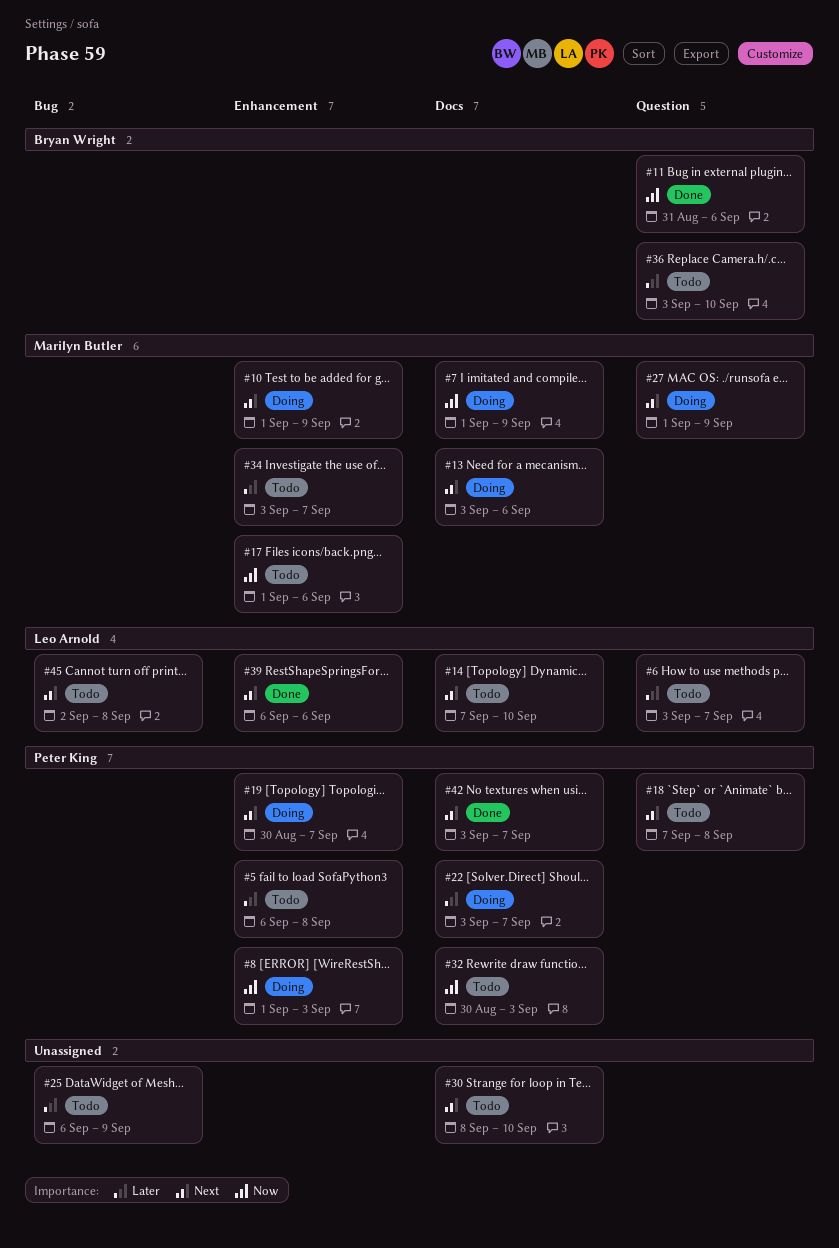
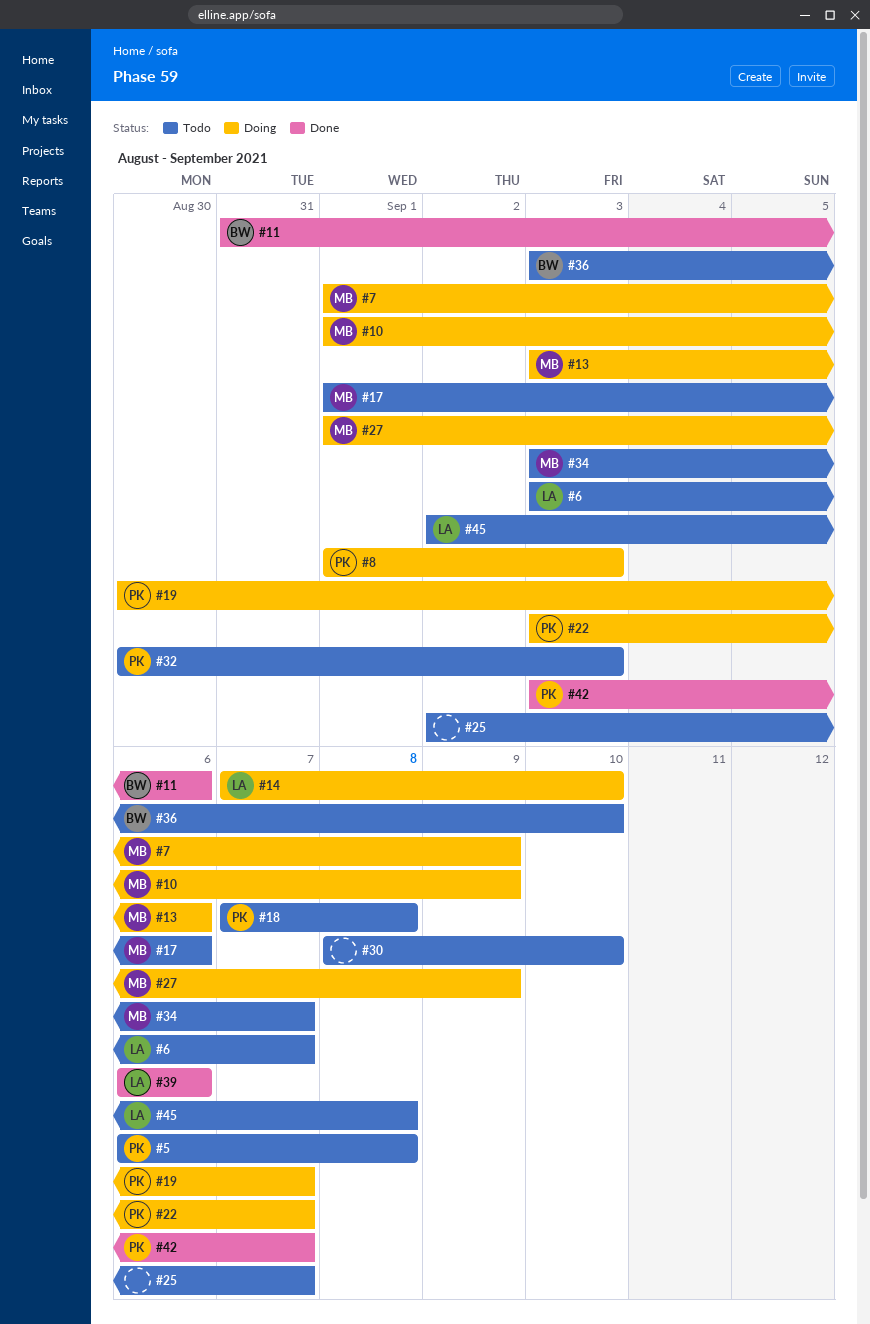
#14, status: Todo -> Doing
#25, start: Sep 6 -> Sep 2
#25, due: Sep 9 -> Sep 7

